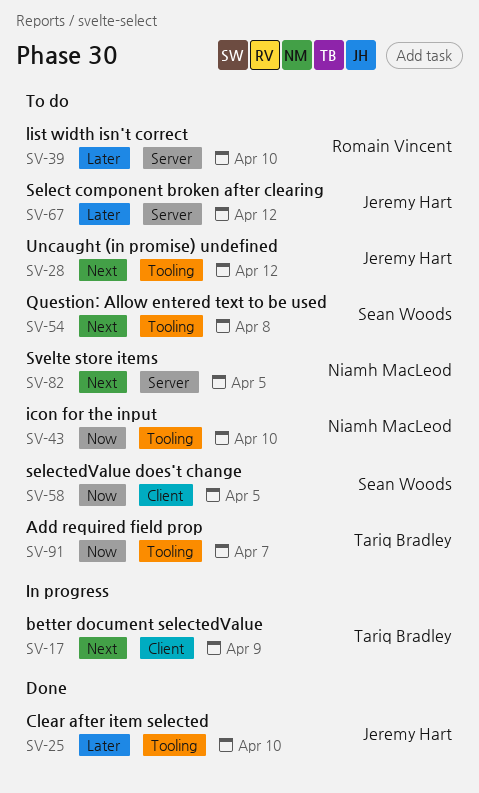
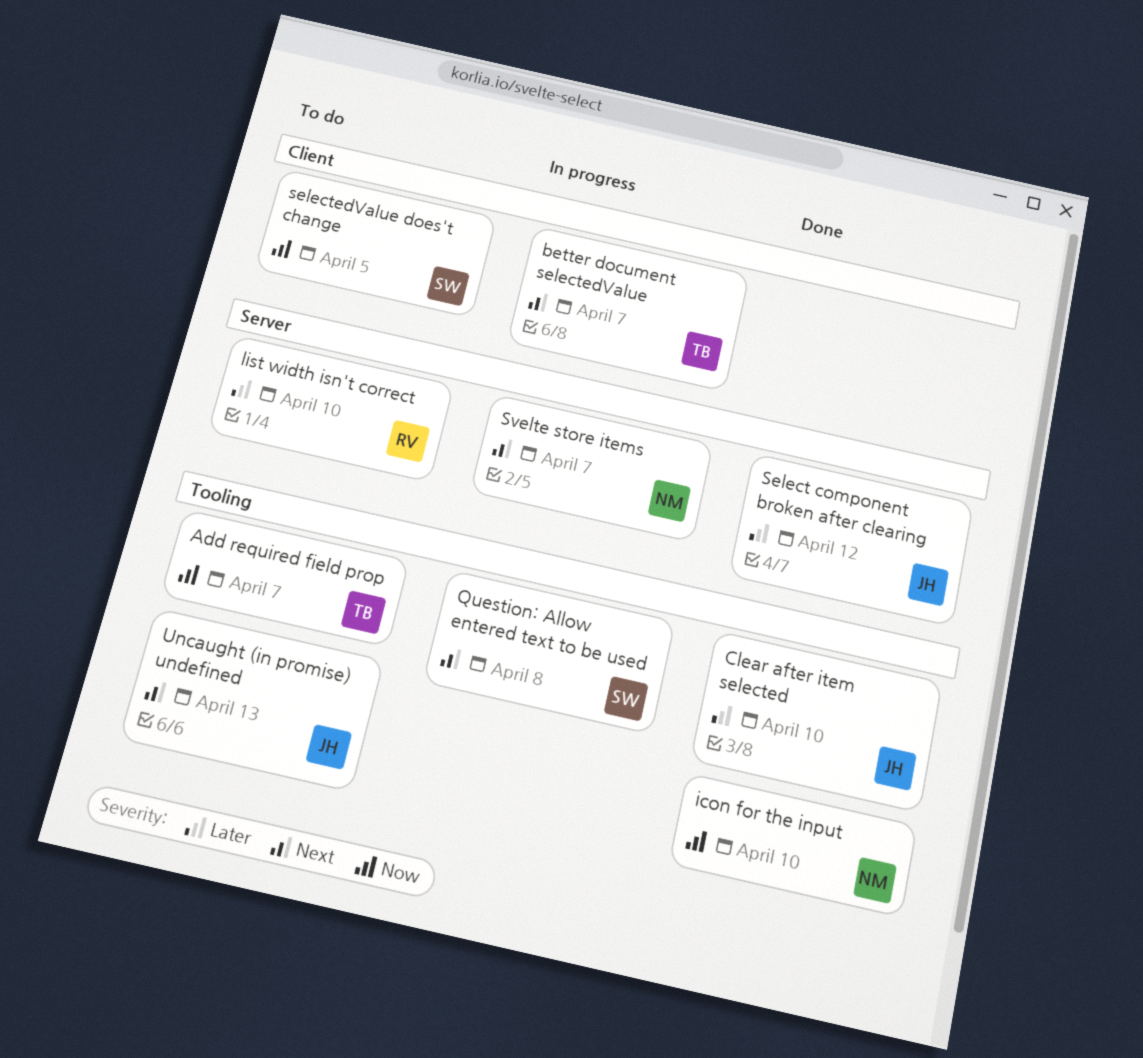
better document selectedValue, due: Apr 9 -> Apr 7
icon for the input, status: To do -> Done
Question: Allow entered text to be used, status: To do -> In progress
Select component broken after clearing, status: To do -> Done
Svelte store items, status: To do -> In progress
Svelte store items, due: Apr 5 -> Apr 7
Uncaught (in promise) undefined, due: Apr 12 -> Apr 13

